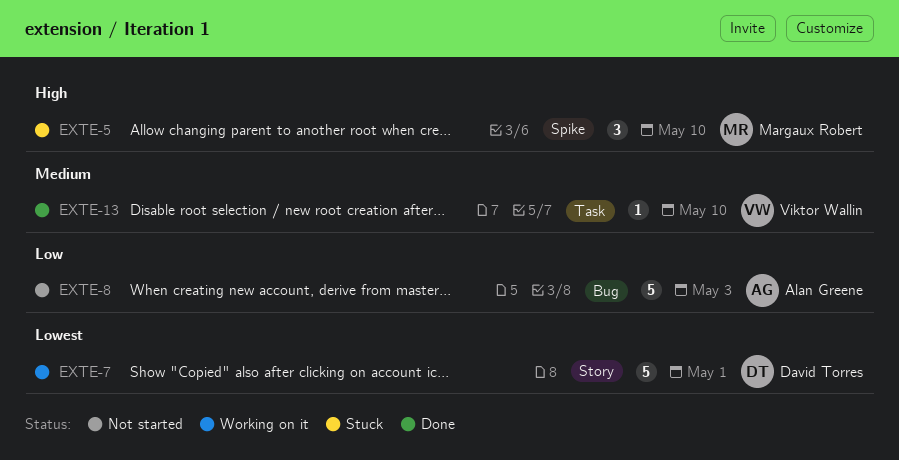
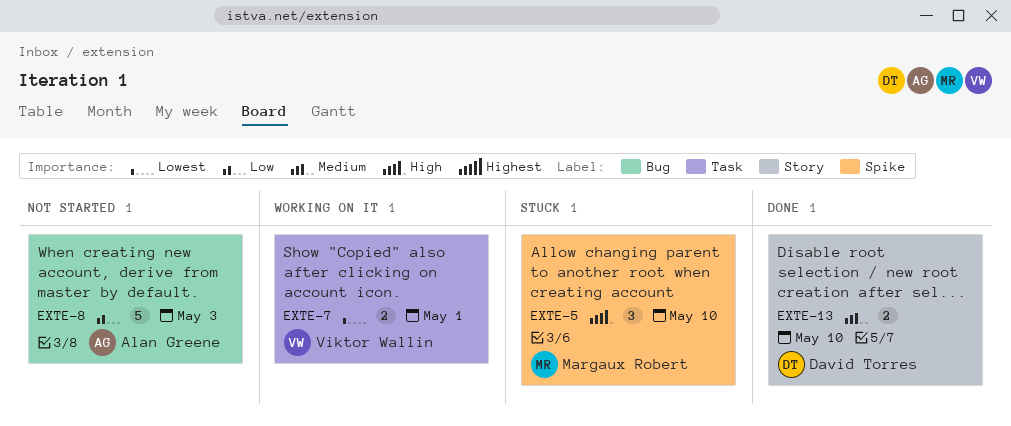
EXTE-7, owner: David Torres -> Viktor Wallin
EXTE-7, label: Story -> Task
EXTE-7, estimate: 5 -> 2
EXTE-13, owner: Viktor Wallin -> David Torres
EXTE-13, label: Task -> Story
EXTE-13, estimate: 1 -> 2

